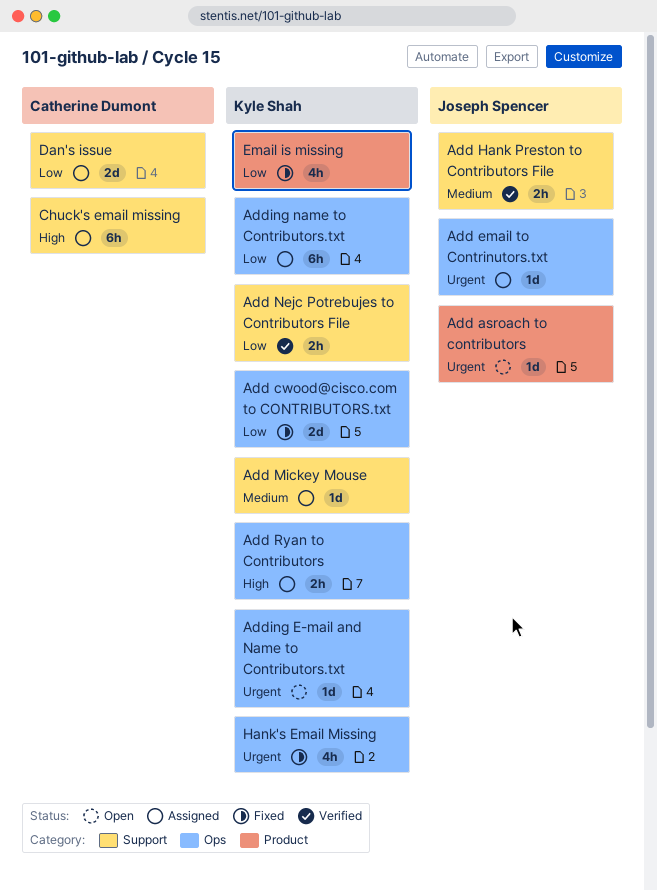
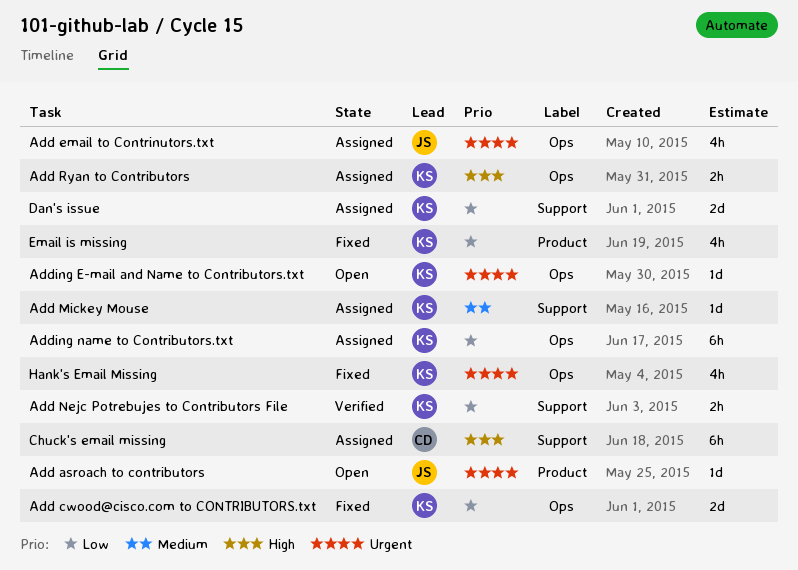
Add email to Contrinutors.txt, estimate: 1d -> 4h
Add Hank Preston to Contributors File: present -> none
Dan's issue, owner: Catherine Dumont -> Kyle Shah

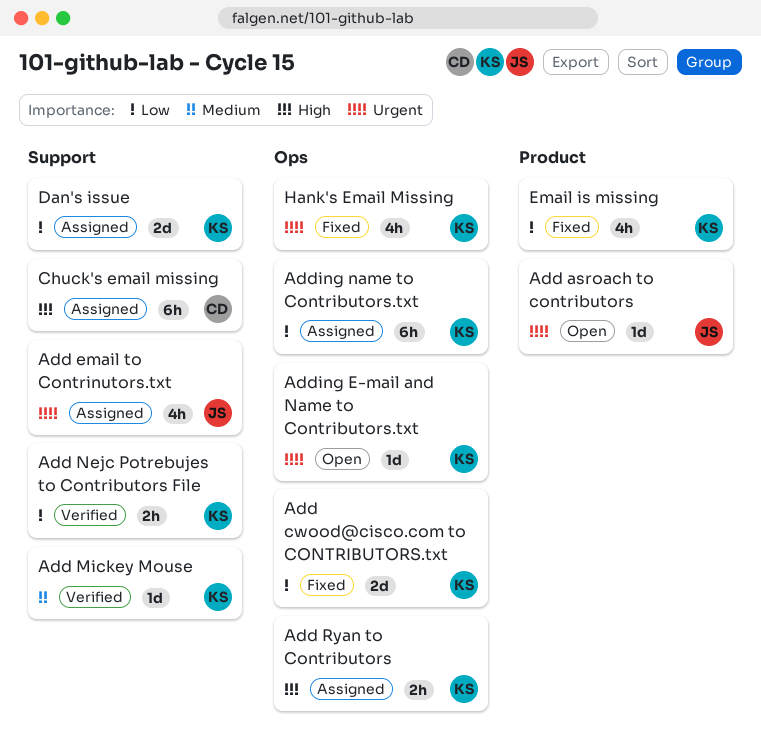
Add email to Contrinutors.txt, label: Ops -> Support
Add Mickey Mouse, status: Assigned -> Verified

